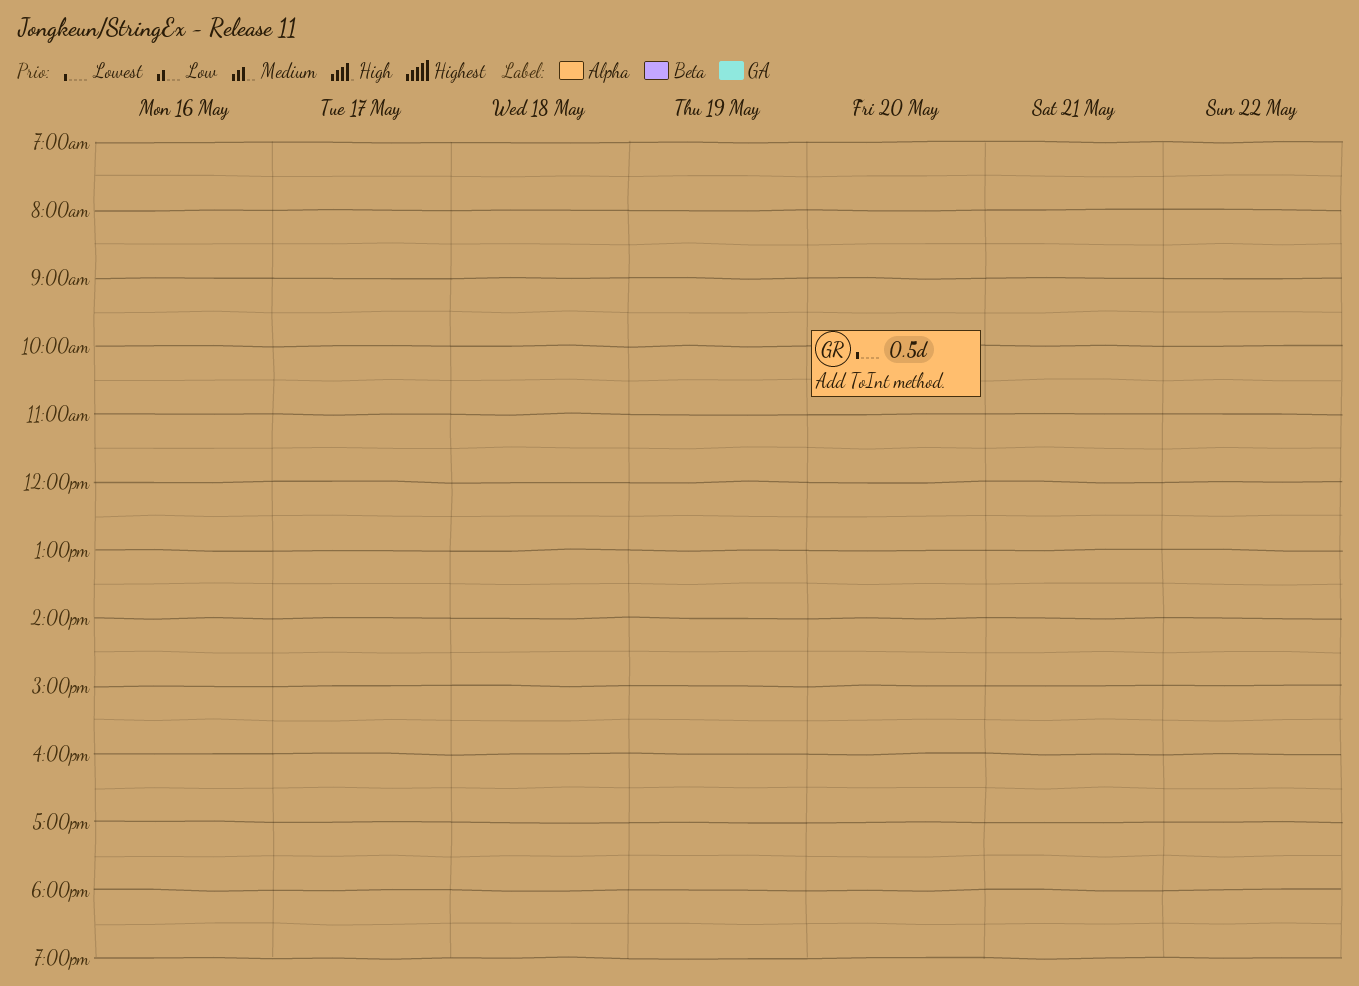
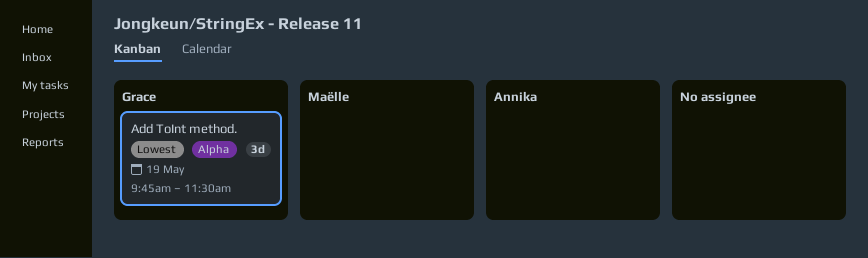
Add ToInt method., estimate: 0.5d -> 3d
Add ToInt method., day: May 20 -> May 19
Add ToInt method., ends: 10:45 -> 11:30

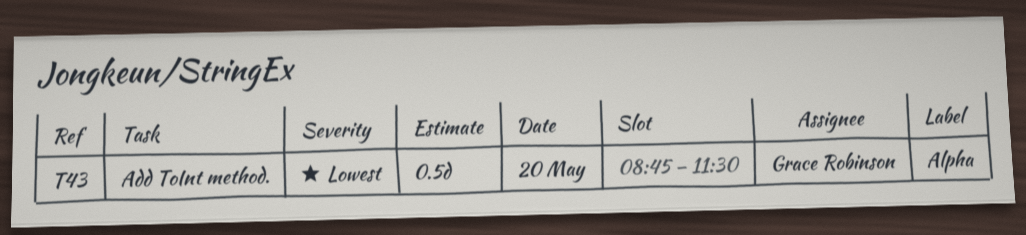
Add ToInt method., estimate: 3d -> 0.5d
Add ToInt method., day: May 19 -> May 20
Add ToInt method., begins: 09:45 -> 08:45

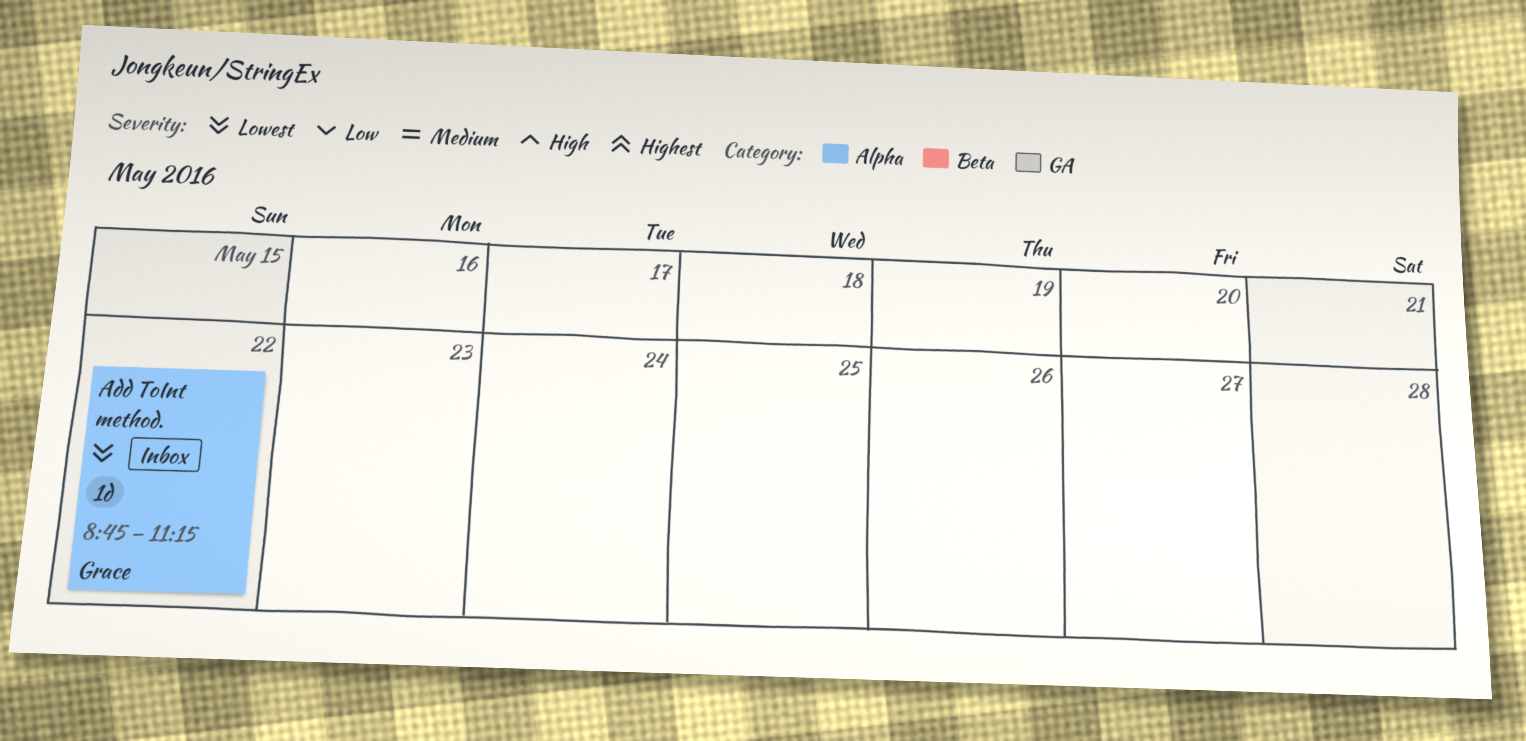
Add ToInt method., estimate: 0.5d -> 1d
Add ToInt method., day: May 20 -> May 22
Add ToInt method., ends: 11:30 -> 11:15

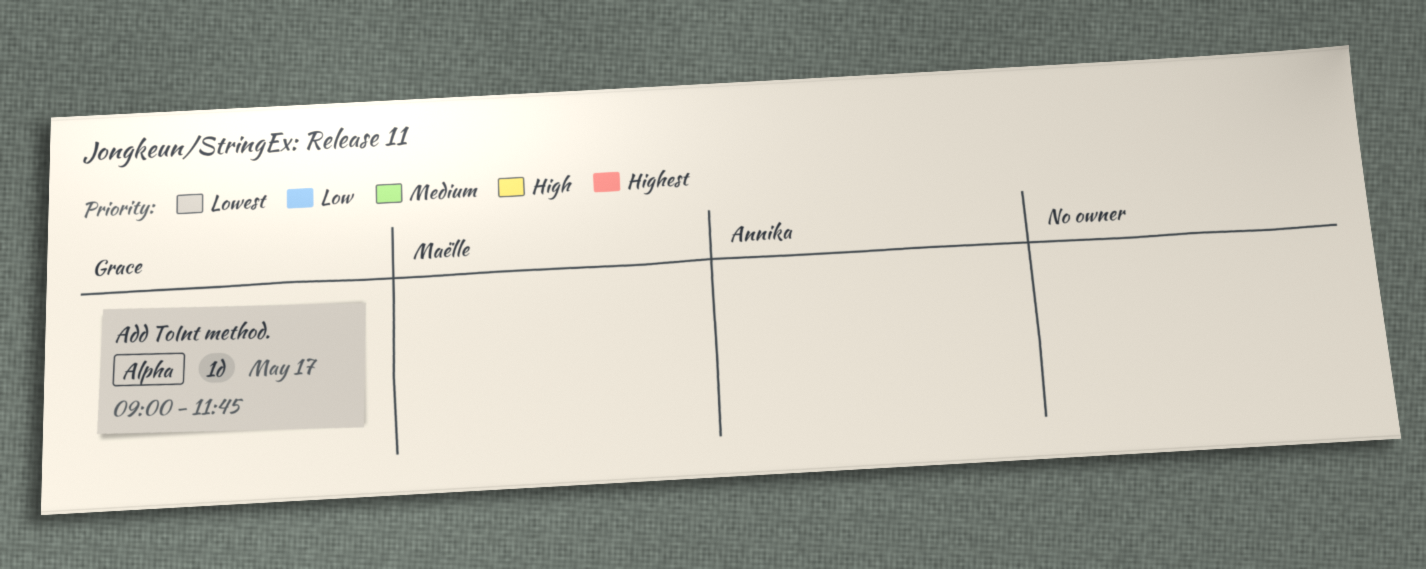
Add ToInt method., day: May 22 -> May 17
Add ToInt method., begins: 08:45 -> 09:00
Add ToInt method., ends: 11:15 -> 11:45

